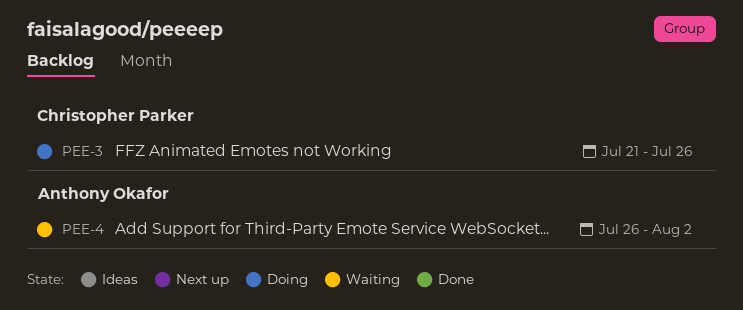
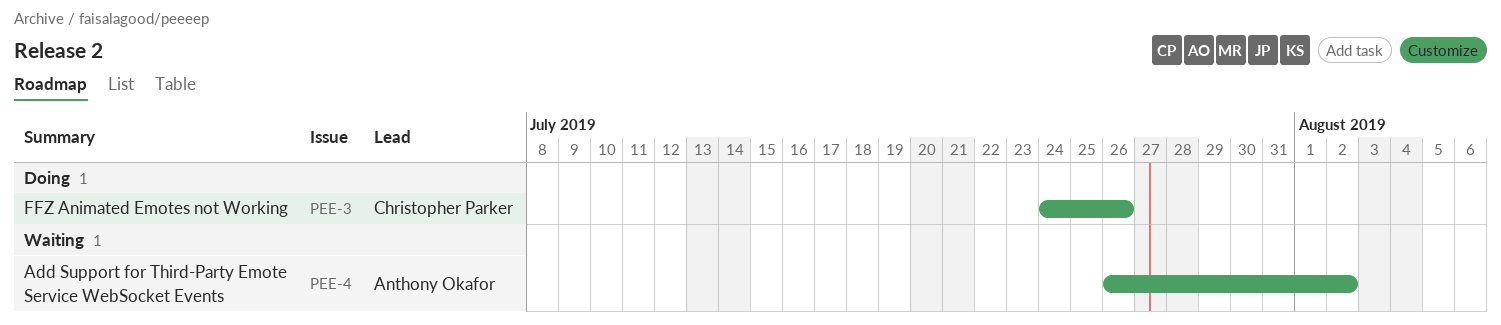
PEE-3, start: Jul 21 -> Jul 24

